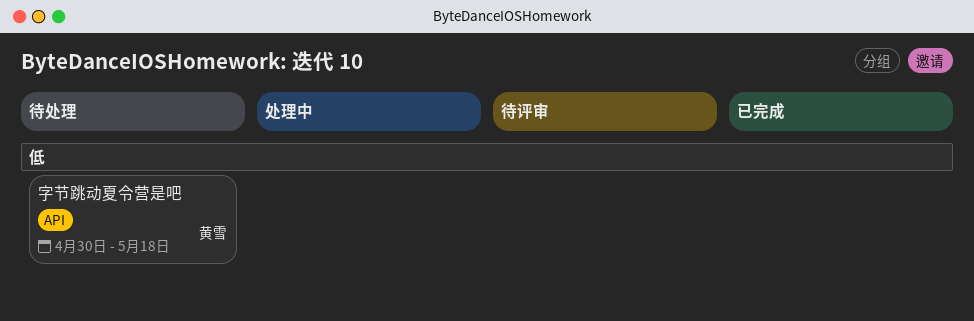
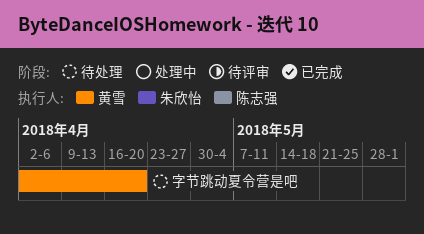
字节跳动夏令营是吧, start: Apr 30 -> Apr 2
字节跳动夏令营是吧, due: May 18 -> Apr 20

